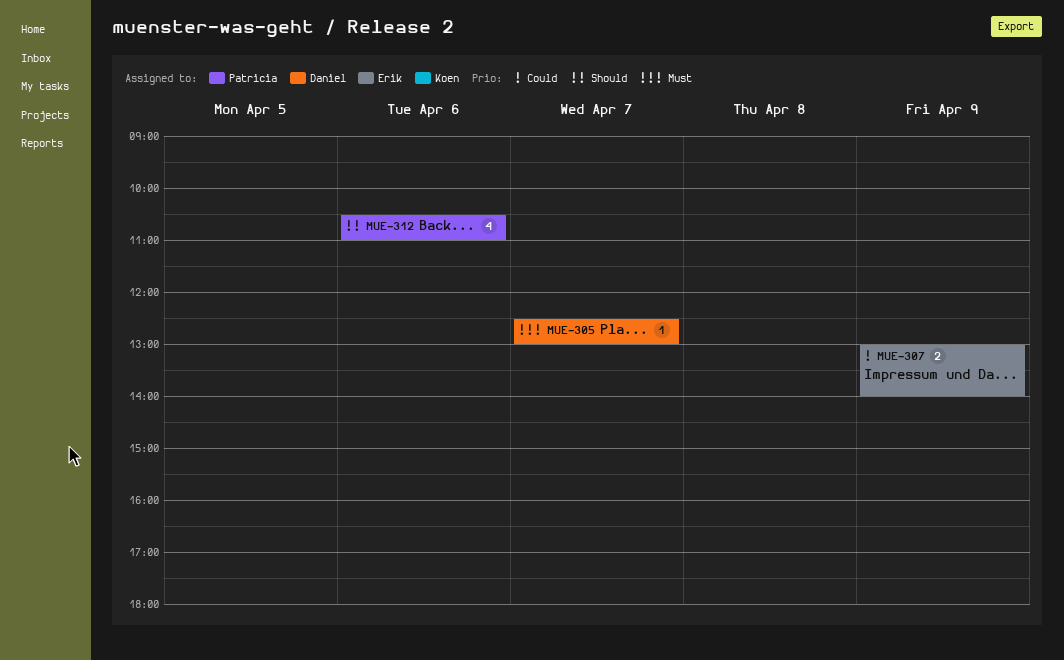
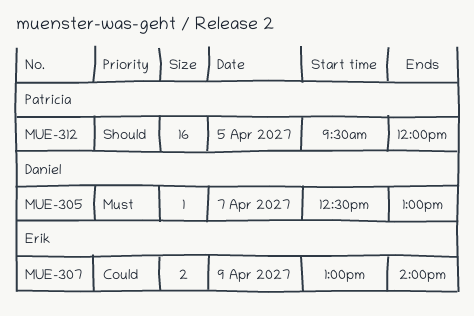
MUE-312, estimate: 4 -> 16
MUE-312, day: Apr 6 -> Apr 5
MUE-312, begins: 10:30 -> 09:30
MUE-312, ends: 11:00 -> 12:00

